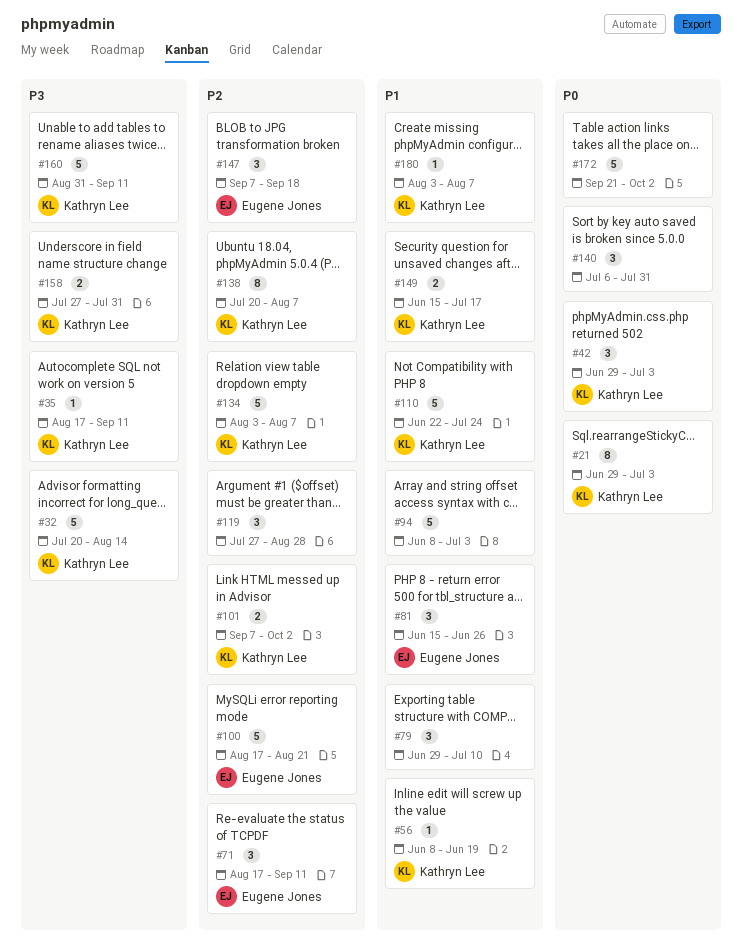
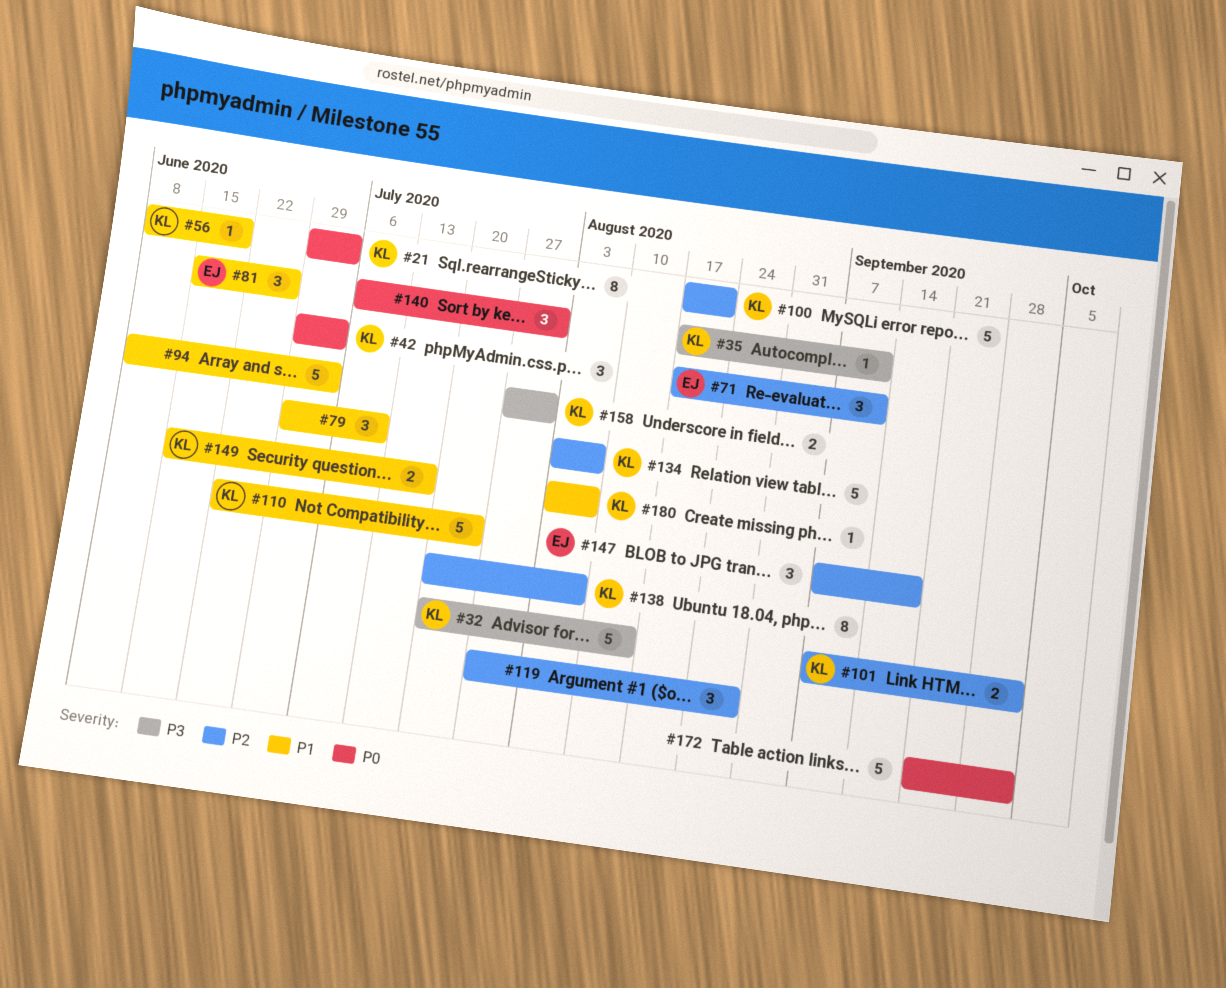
#100, owner: Eugene Jones -> Kathryn Lee
#160: present -> none

